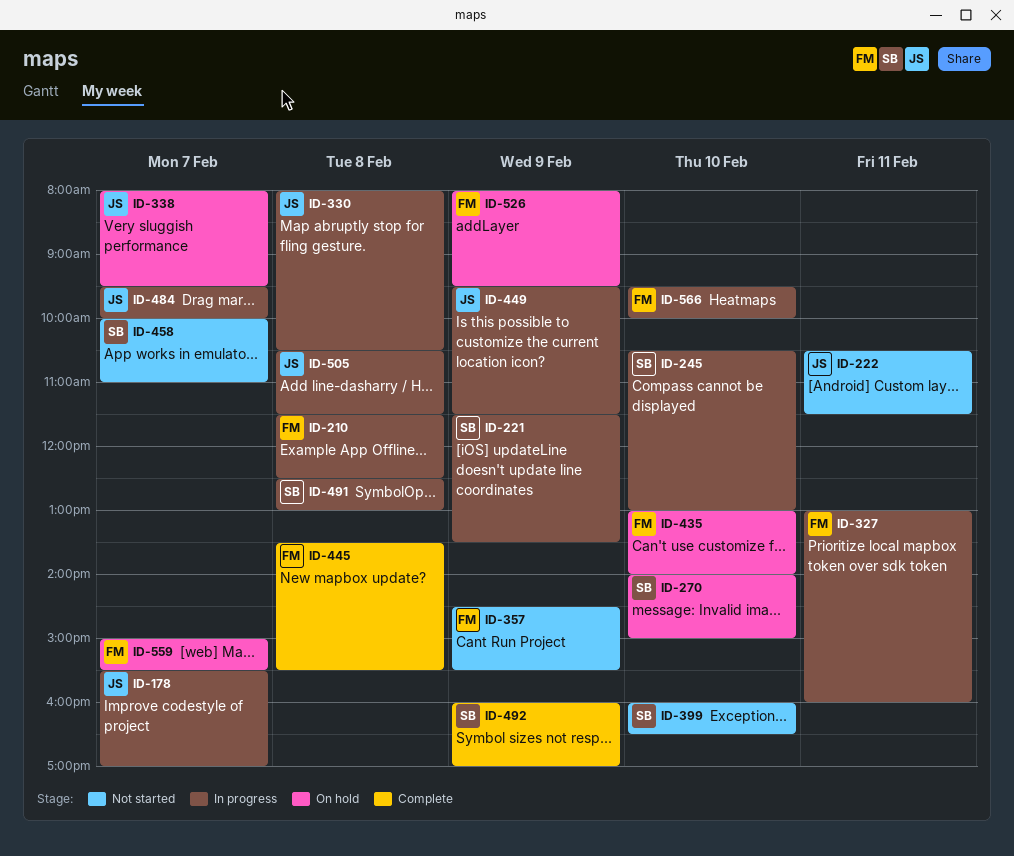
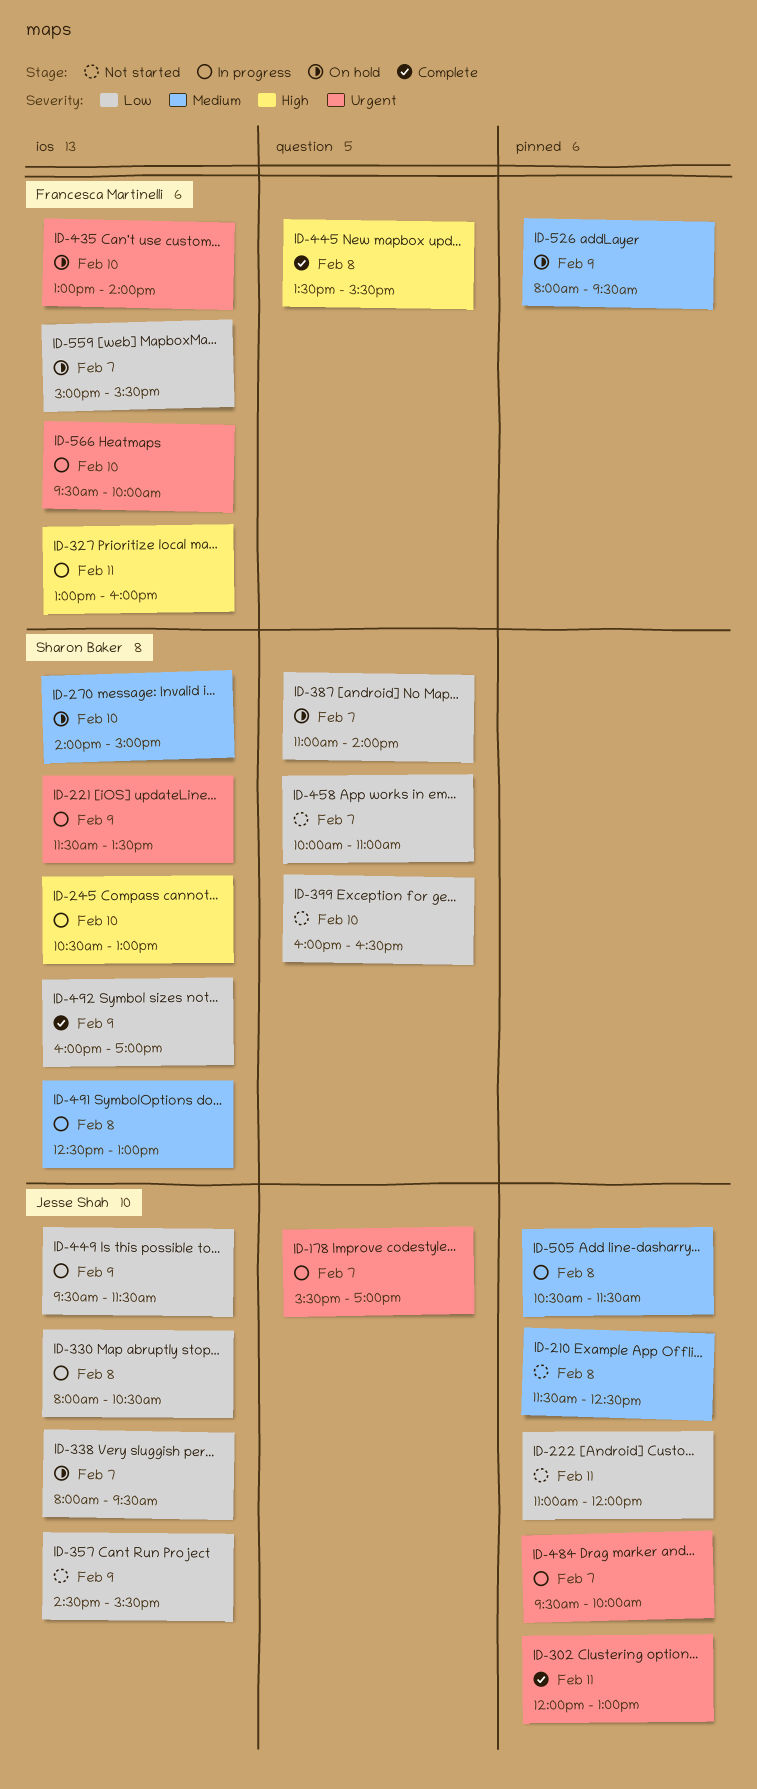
ID-210, status: In progress -> Not started
ID-210, owner: Francesca Martinelli -> Jesse Shah
ID-222, begins: 10:30 -> 11:00
ID-222, ends: 11:30 -> 12:00
ID-302: none -> present
ID-357, owner: Francesca Martinelli -> Jesse Shah
ID-387: none -> present

